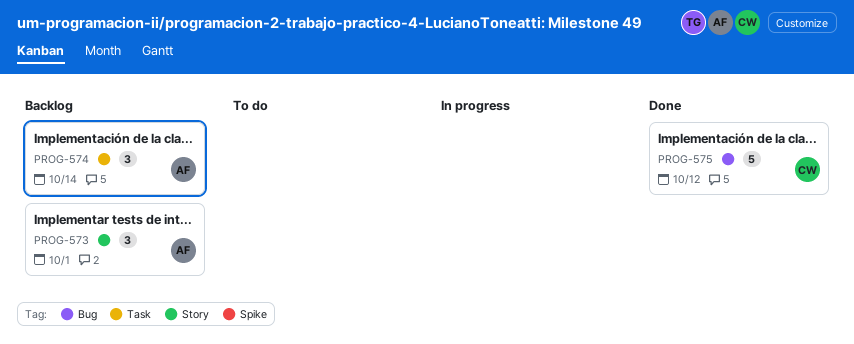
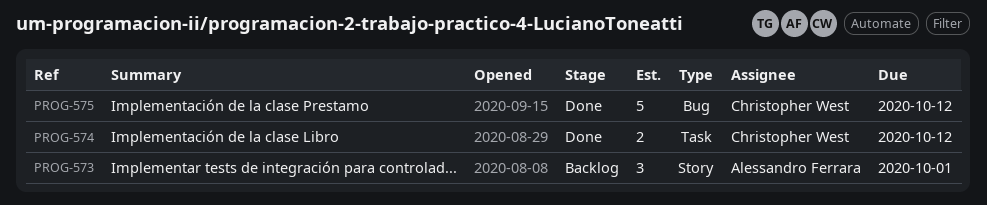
PROG-574, status: Backlog -> Done
PROG-574, owner: Alessandro Ferrara -> Christopher West
PROG-574, estimate: 3 -> 2
PROG-574, due: Oct 14 -> Oct 12

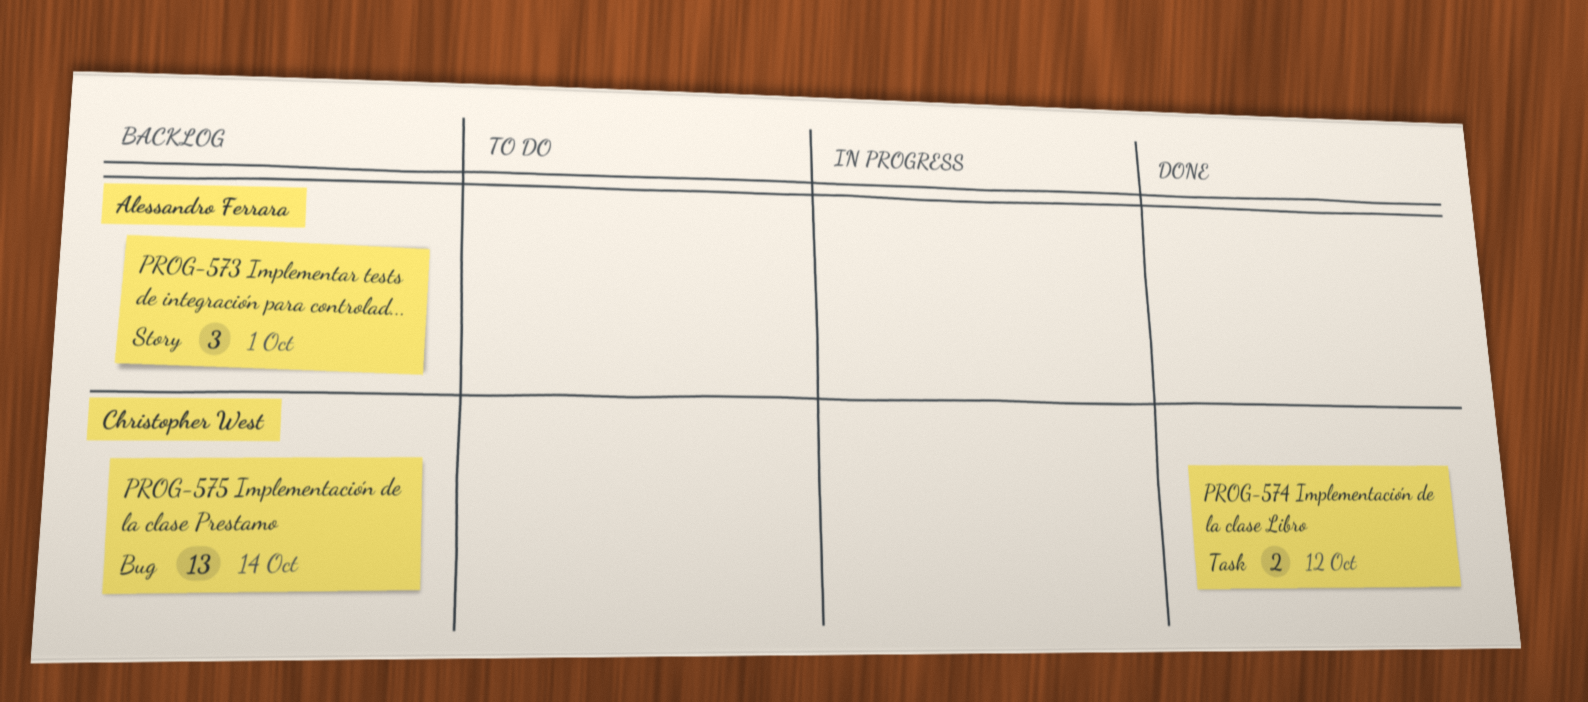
PROG-575, status: Done -> Backlog
PROG-575, estimate: 5 -> 13
PROG-575, due: Oct 12 -> Oct 14

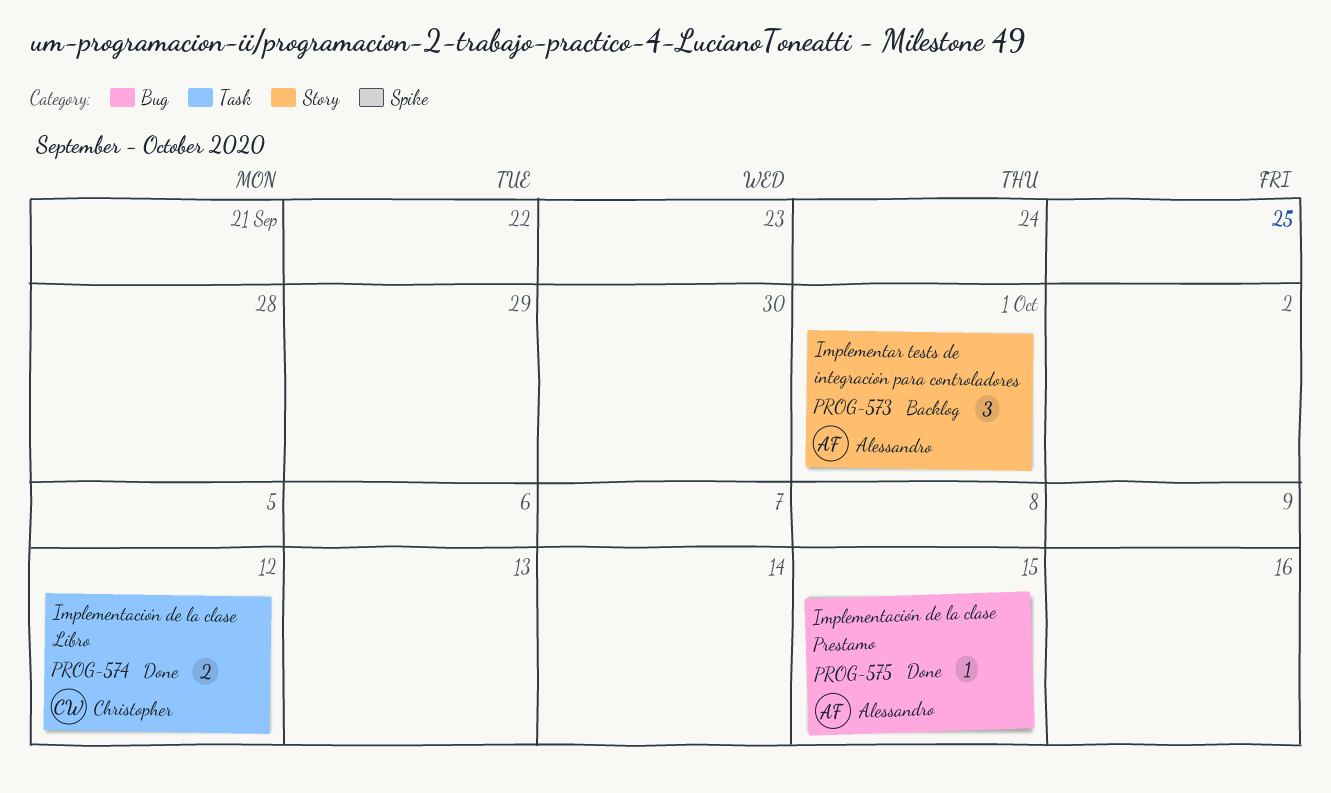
PROG-575, status: Backlog -> Done
PROG-575, owner: Christopher West -> Alessandro Ferrara
PROG-575, estimate: 13 -> 1
PROG-575, due: Oct 14 -> Oct 15

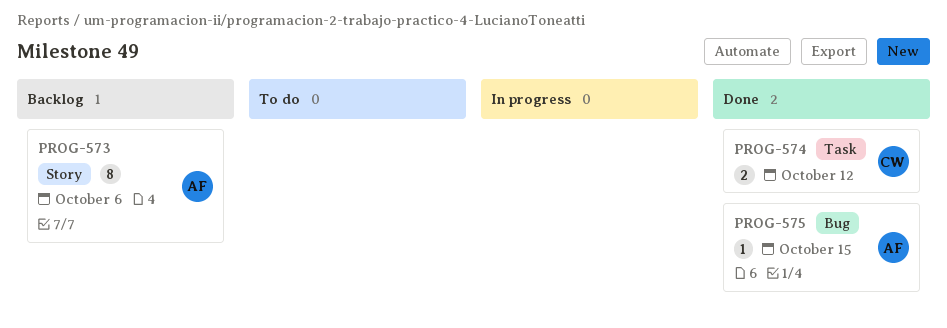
PROG-573, estimate: 3 -> 8
PROG-573, due: Oct 1 -> Oct 6

